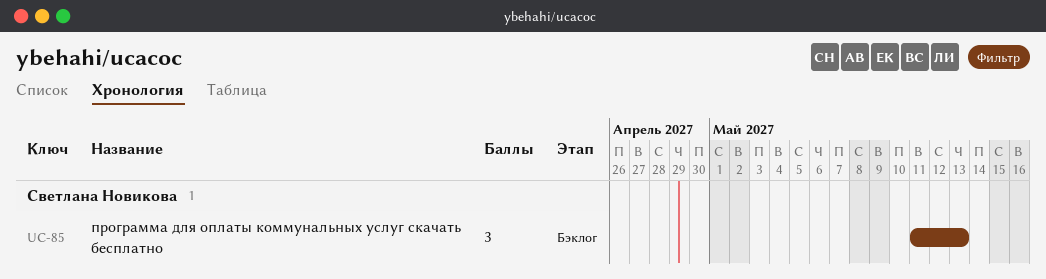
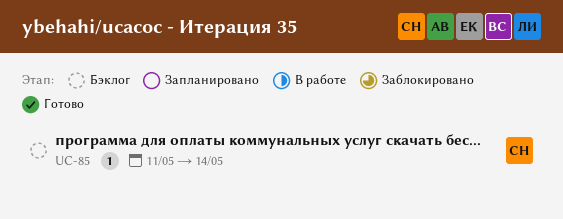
UC-85, estimate: 3 -> 1
UC-85, due: May 13 -> May 14

